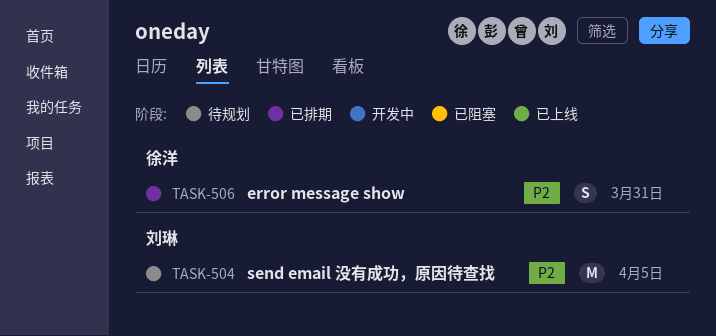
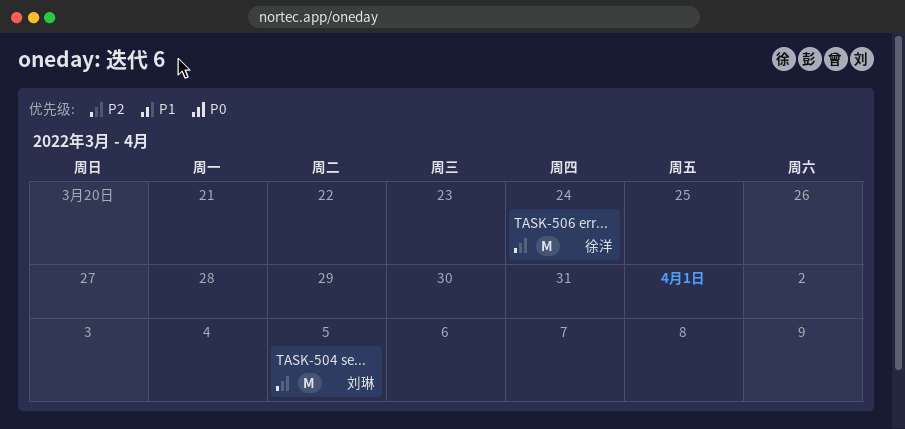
TASK-506, estimate: S -> M
TASK-506, due: Mar 31 -> Mar 24

